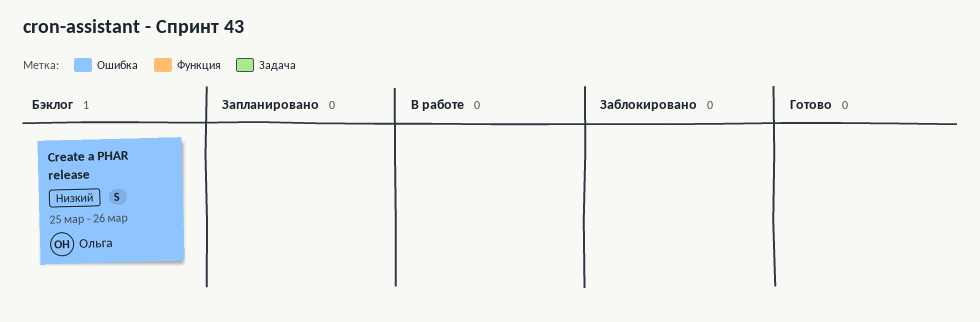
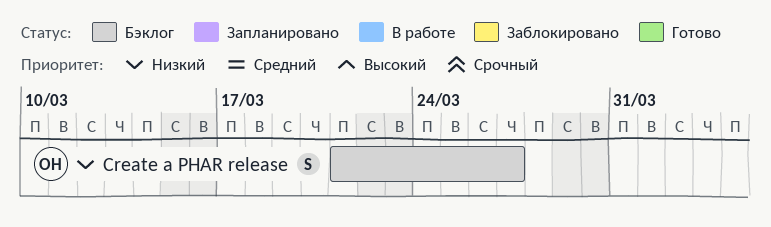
Create a PHAR release, start: Mar 25 -> Mar 21
Create a PHAR release, due: Mar 26 -> Mar 27

